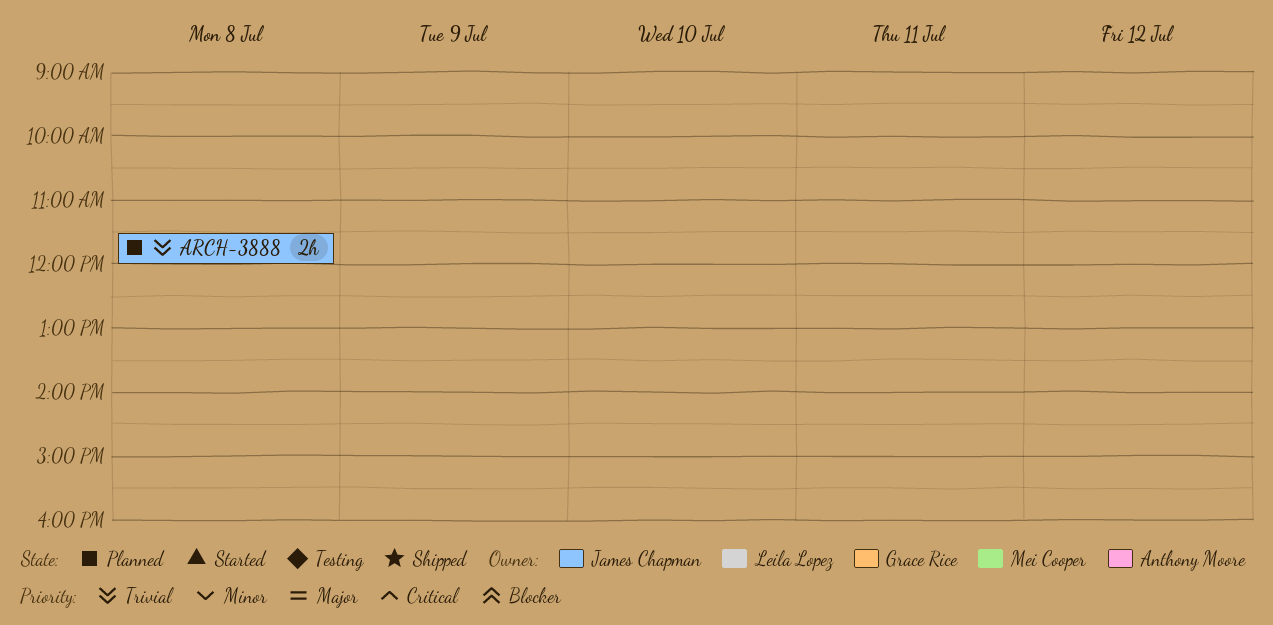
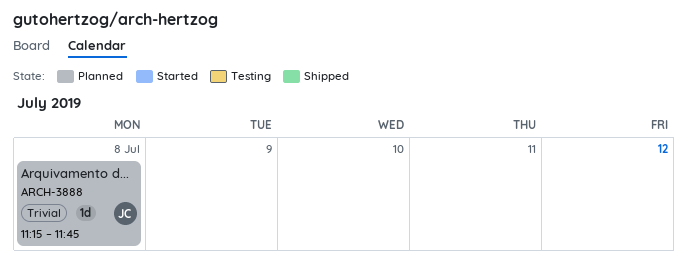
ARCH-3888, estimate: 2h -> 1d
ARCH-3888, begins: 11:30 -> 11:15
ARCH-3888, ends: 12:00 -> 11:45

